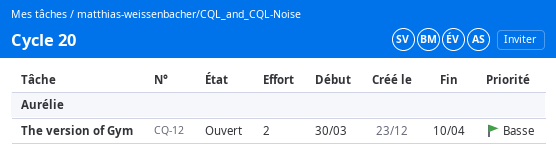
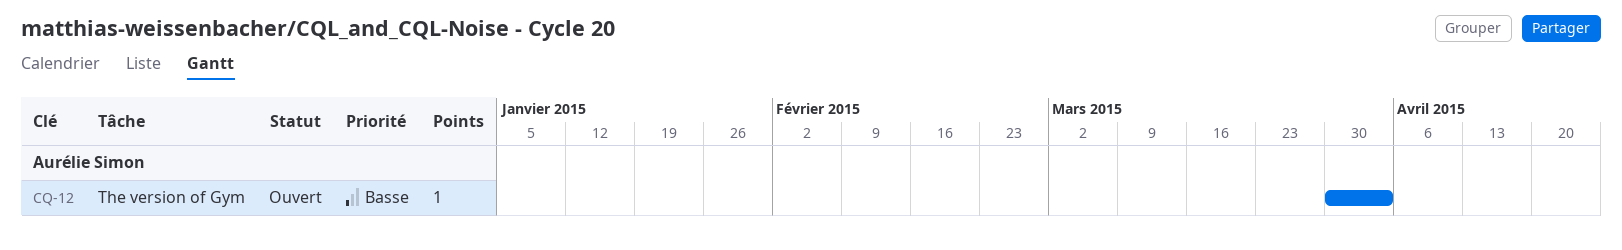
CQ-12, estimate: 2 -> 1
CQ-12, due: Apr 10 -> Apr 3

